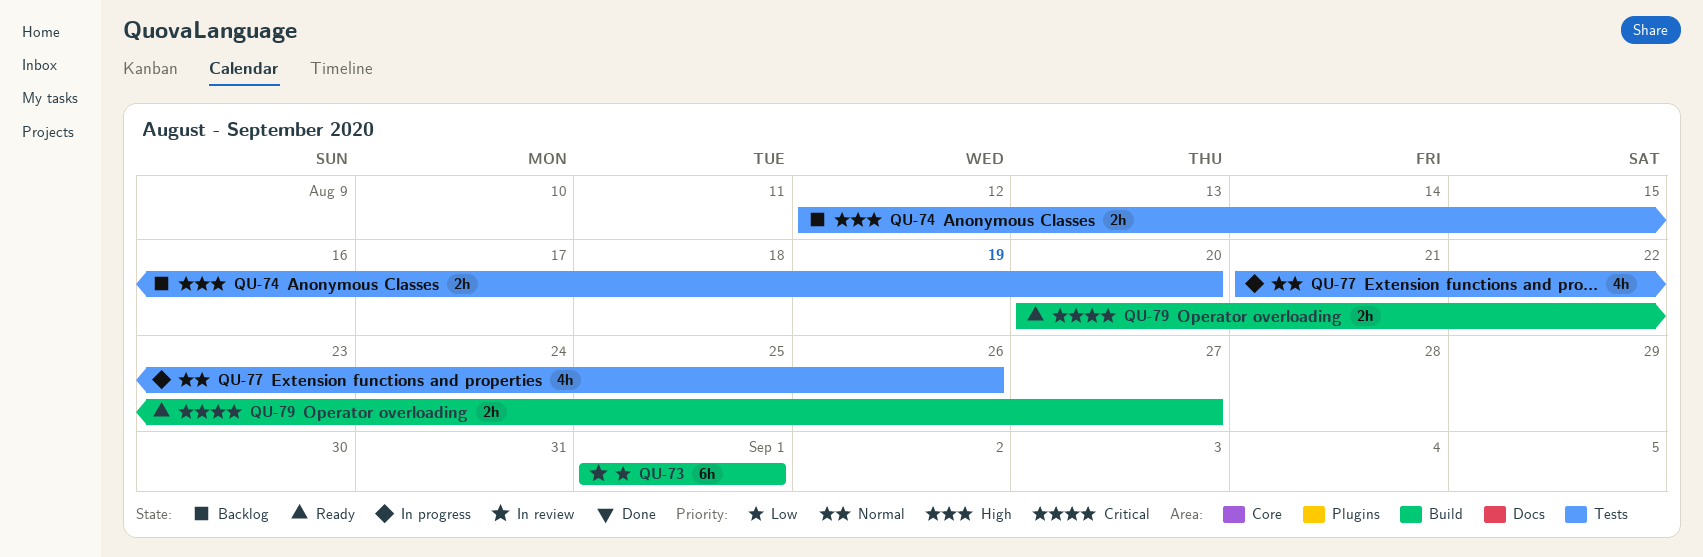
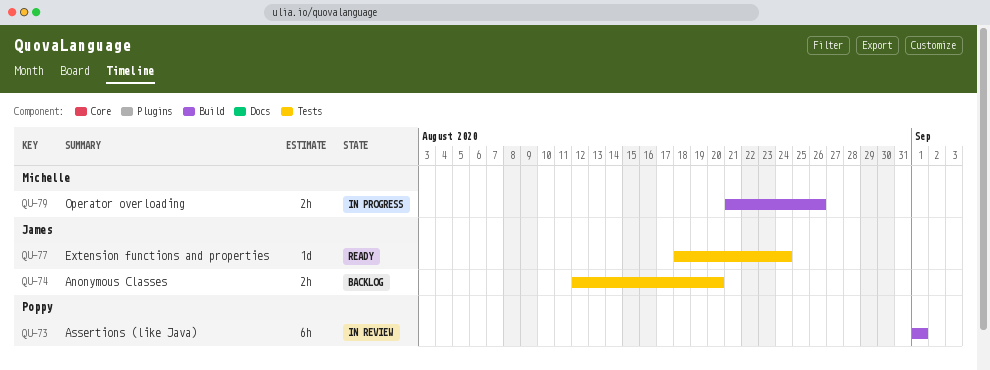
QU-77, status: In progress -> Ready
QU-77, estimate: 4h -> 1d
QU-77, start: Aug 21 -> Aug 18
QU-77, due: Aug 26 -> Aug 24
QU-79, status: Ready -> In progress
QU-79, start: Aug 20 -> Aug 21
QU-79, due: Aug 27 -> Aug 26

